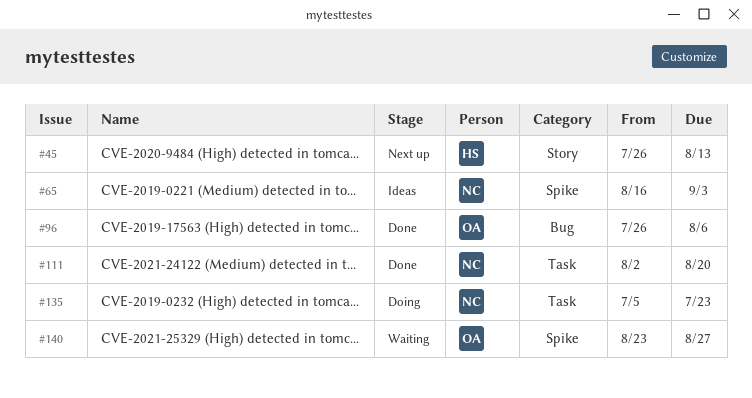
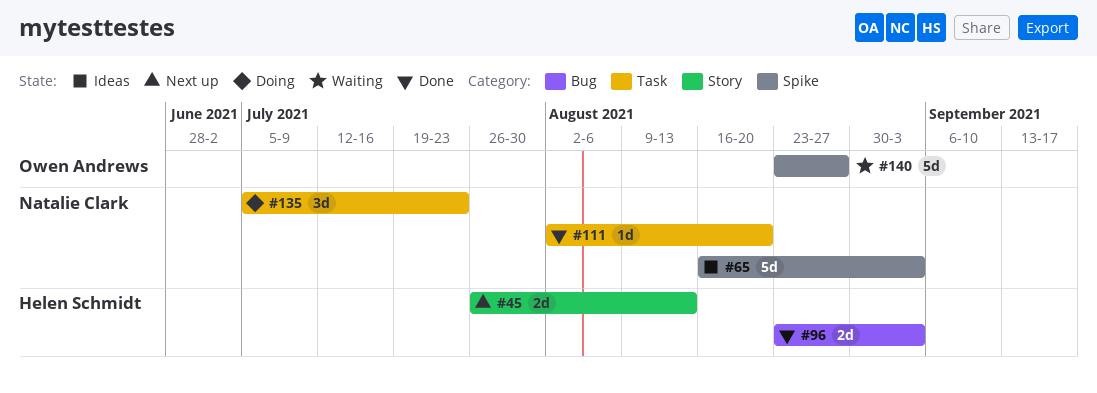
#96, owner: Owen Andrews -> Helen Schmidt
#96, start: Jul 26 -> Aug 23
#96, due: Aug 6 -> Sep 3

